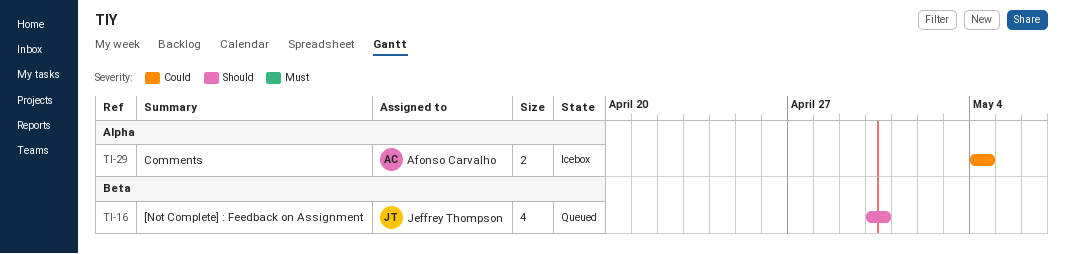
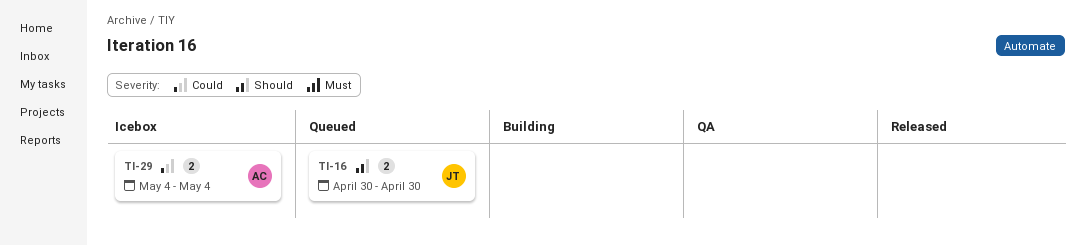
TI-16, estimate: 4 -> 2

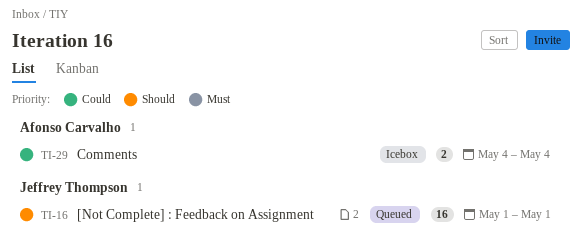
TI-16, estimate: 2 -> 16
TI-16, start: Apr 30 -> May 1
TI-16, due: Apr 30 -> May 1

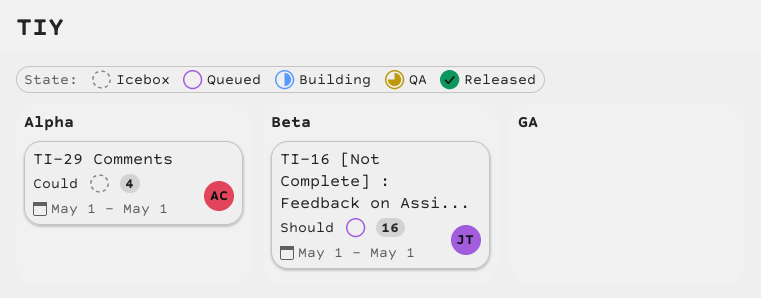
TI-29, estimate: 2 -> 4
TI-29, start: May 4 -> May 1
TI-29, due: May 4 -> May 1

